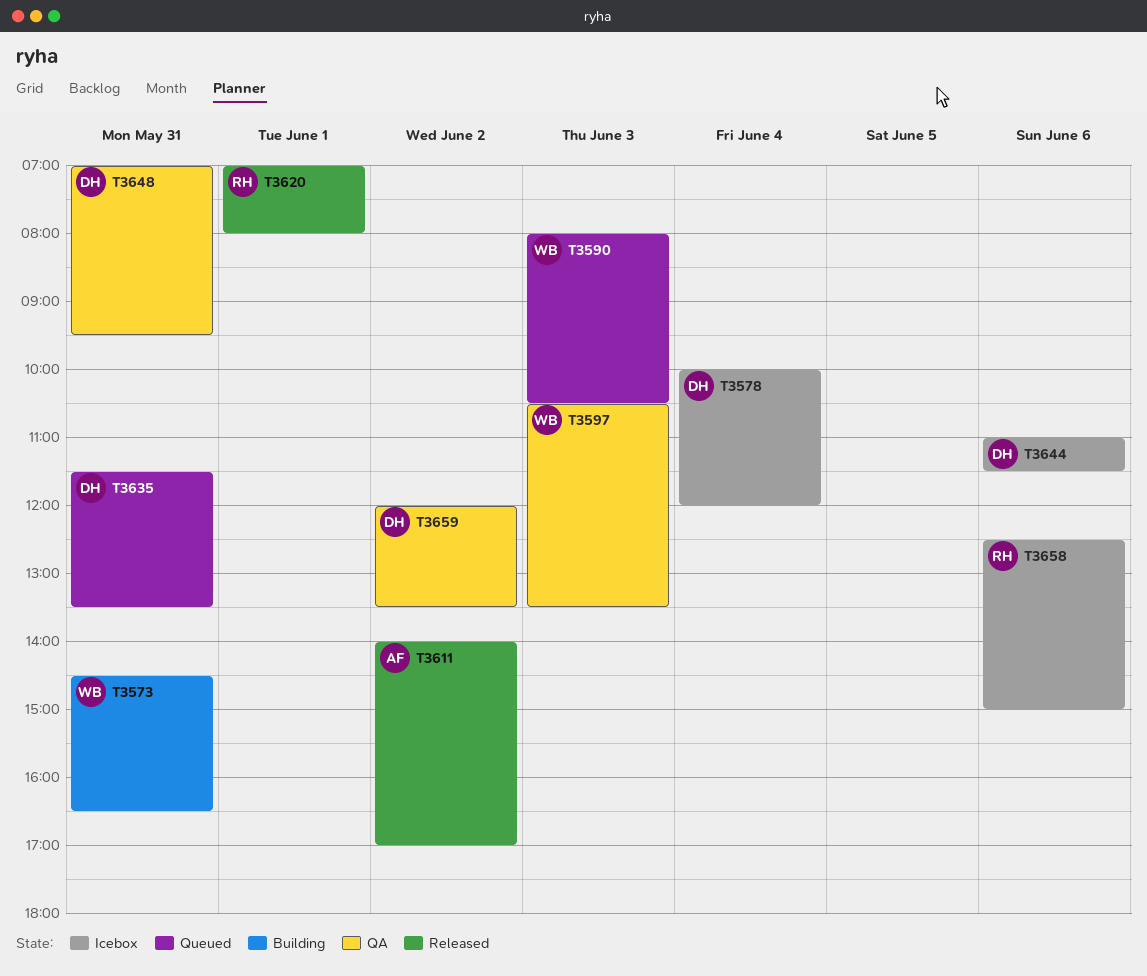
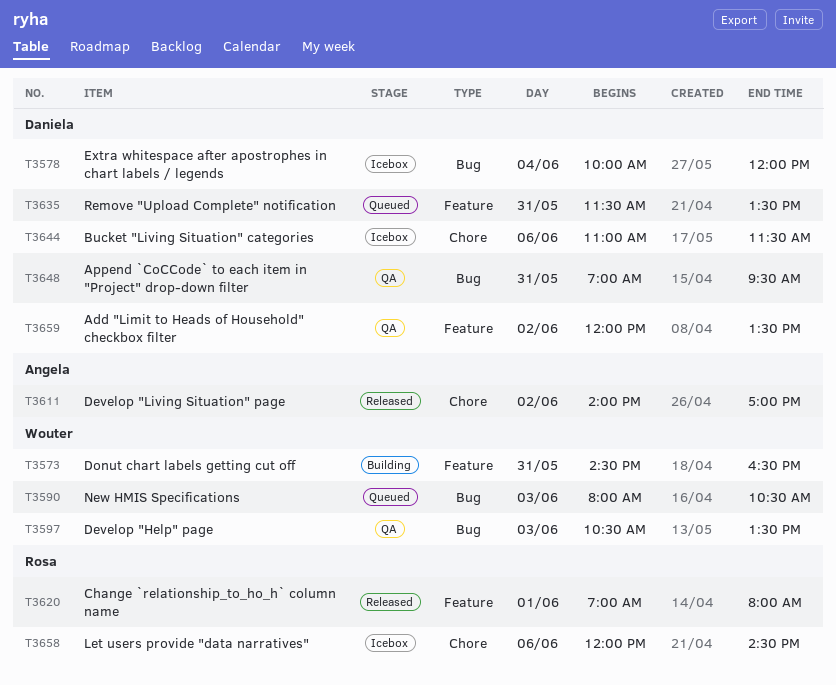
T3658, begins: 12:30 -> 12:00
T3658, ends: 15:00 -> 14:30

